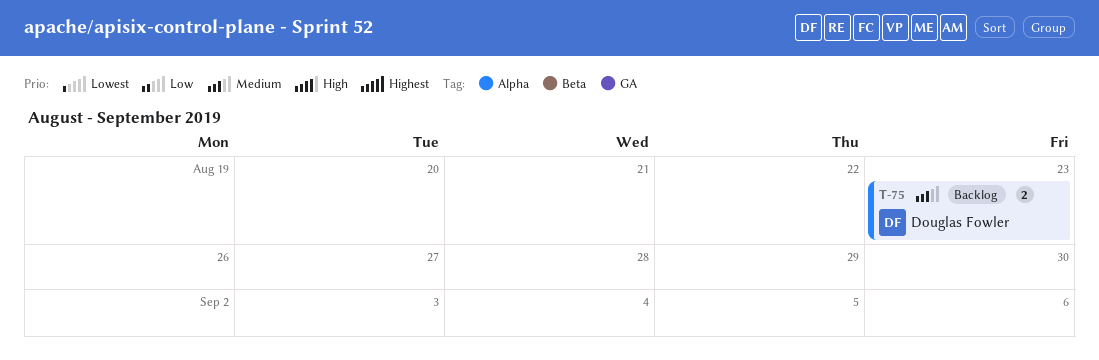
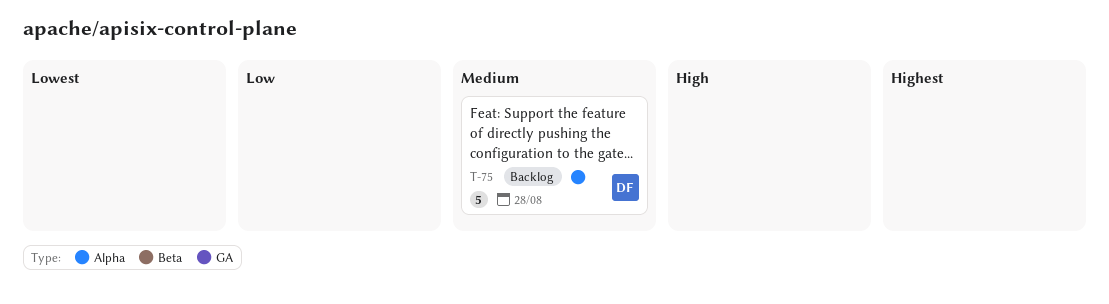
T-75, estimate: 2 -> 5
T-75, due: Aug 23 -> Aug 28

